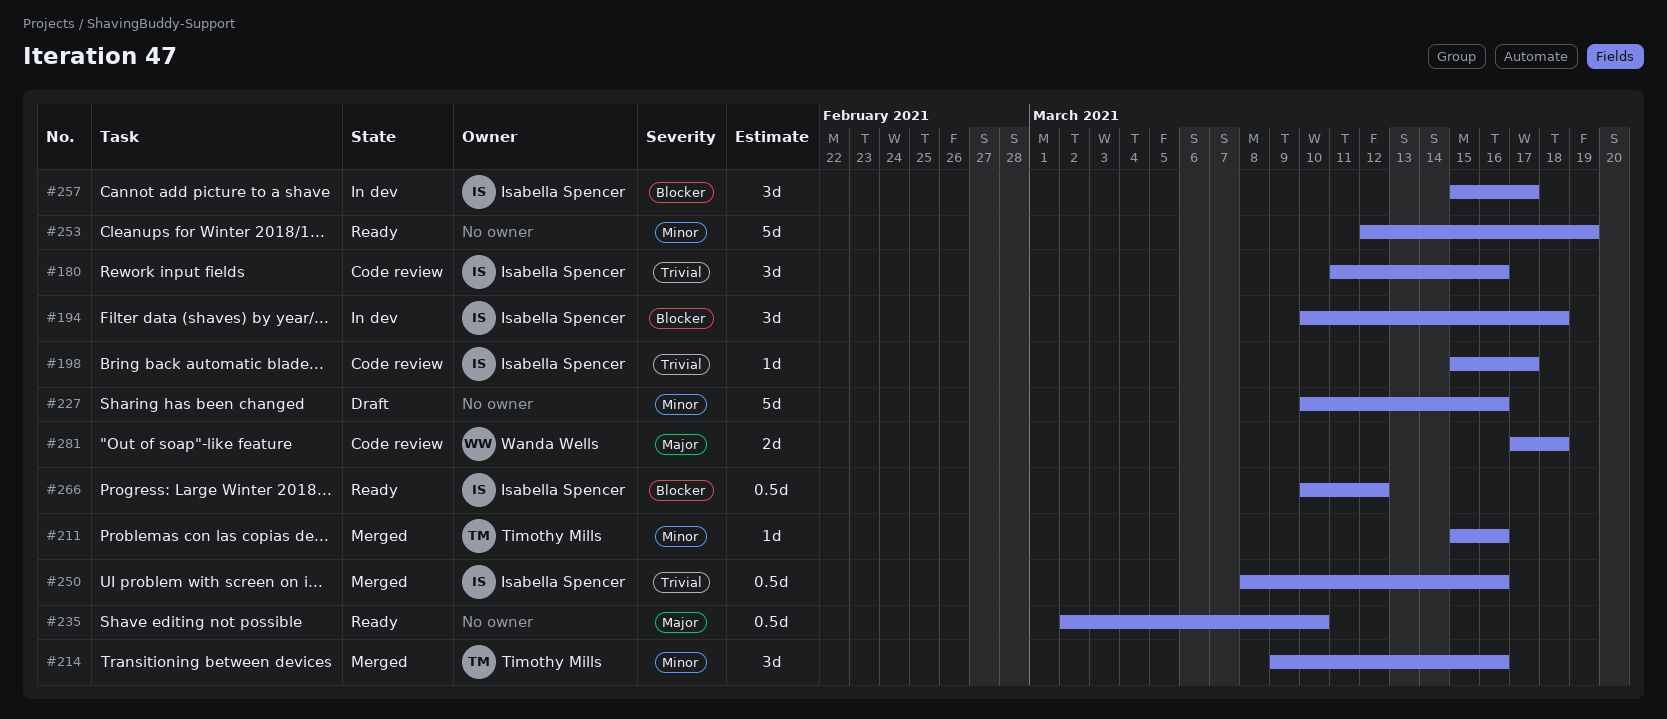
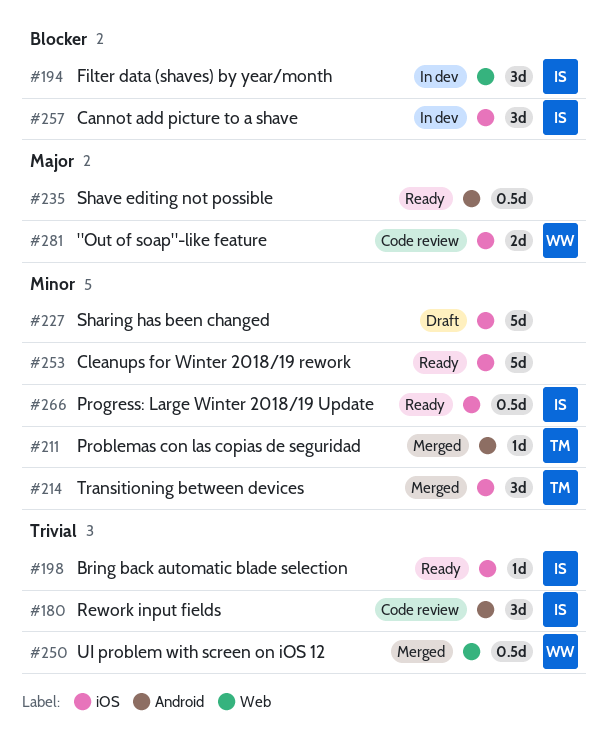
#198, status: Code review -> Ready
#250, owner: Isabella Spencer -> Wanda Wells
#266, priority: Blocker -> Minor

